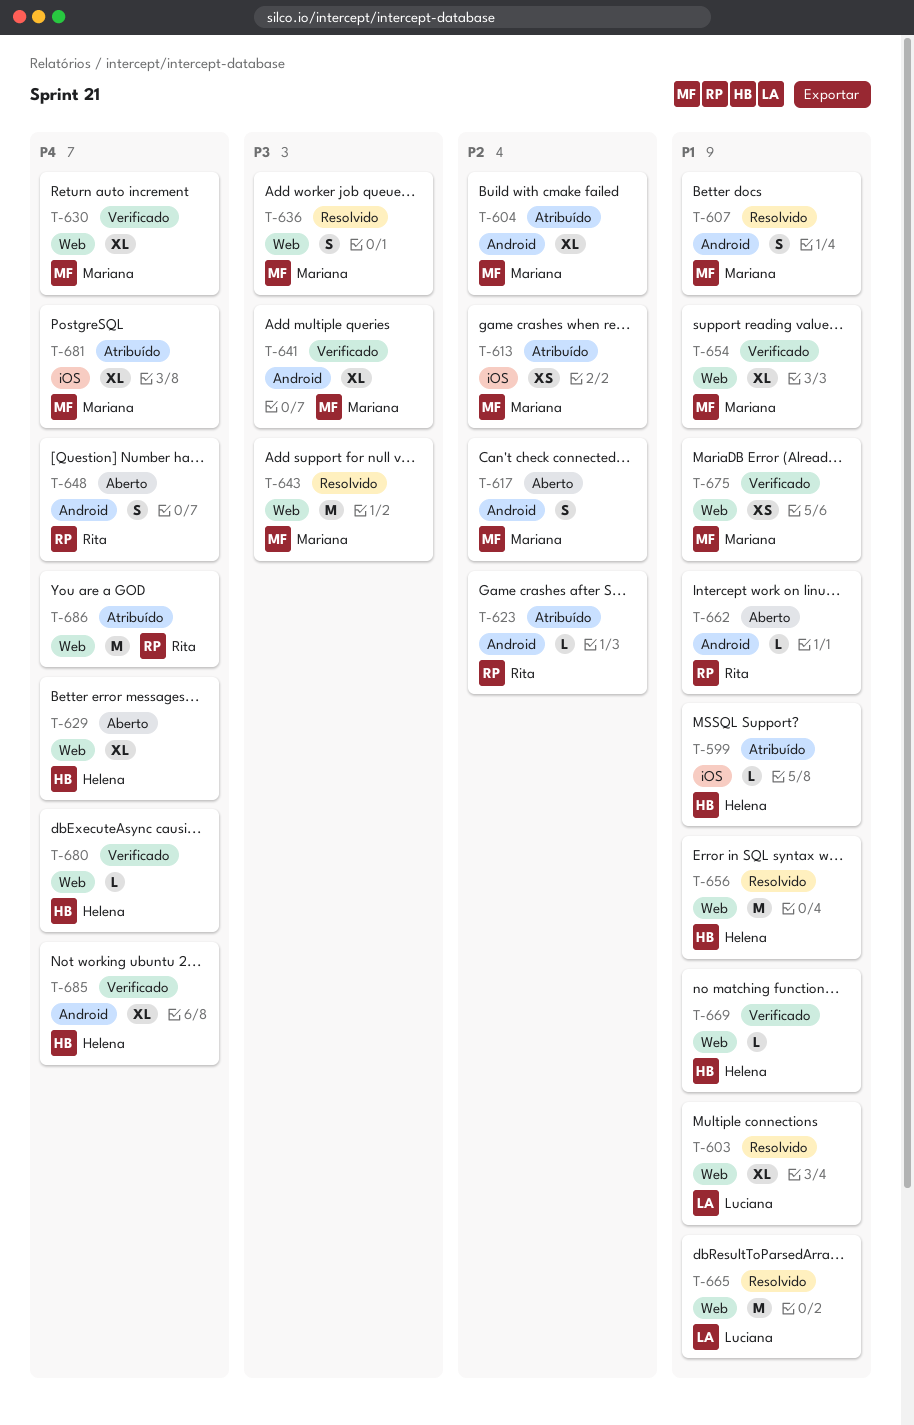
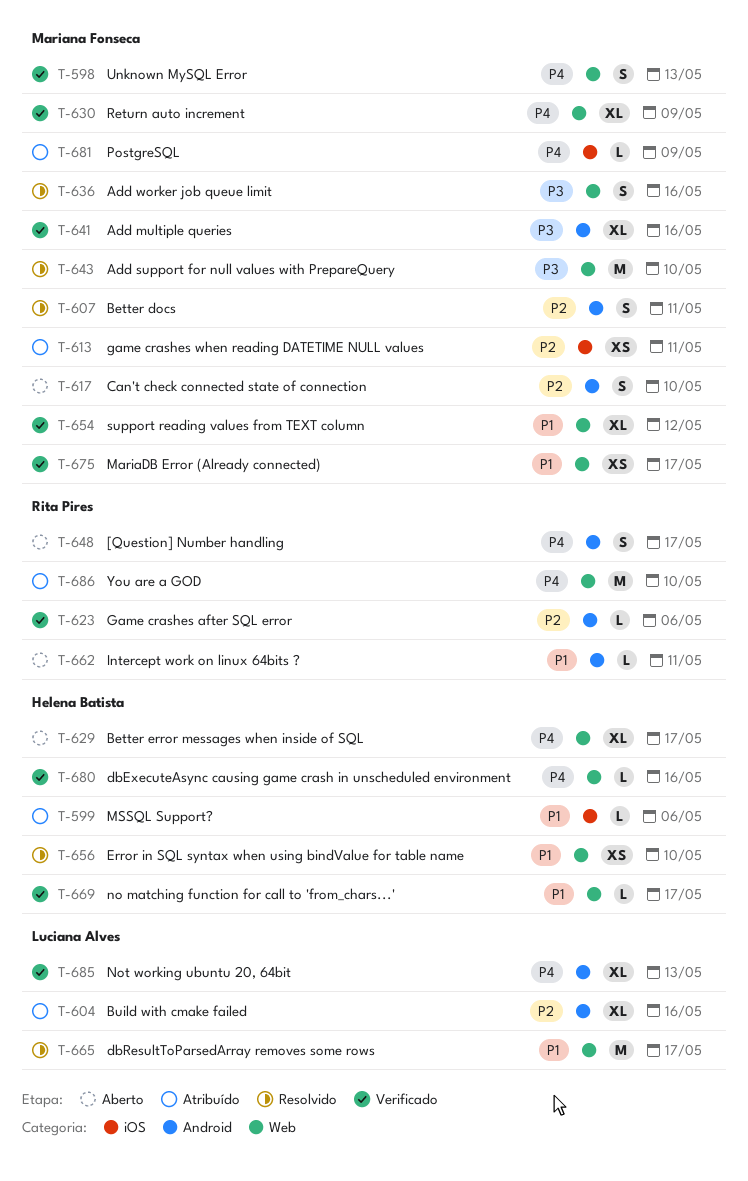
T-598: none -> present
T-603: present -> none
T-604, owner: Mariana Fonseca -> Luciana Alves
T-607, priority: P1 -> P2
T-623, status: Atribuído -> Verificado
T-656, estimate: M -> XS
T-681, estimate: XL -> L
T-685, owner: Helena Batista -> Luciana Alves

